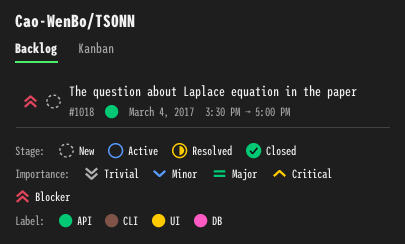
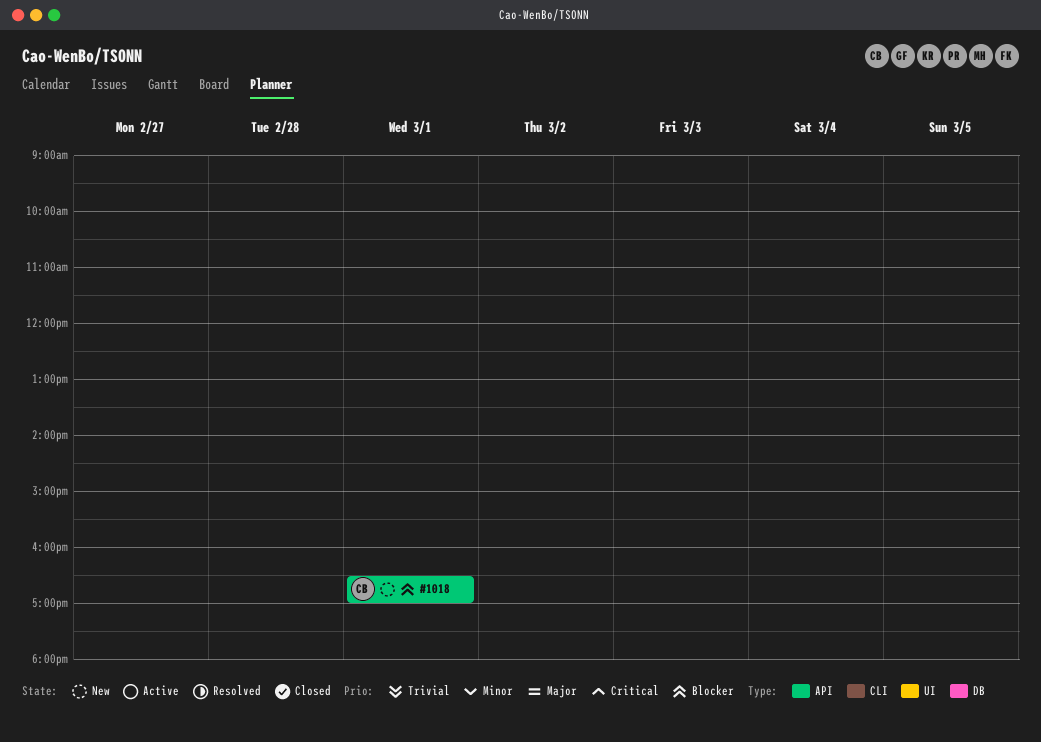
#1018, day: Mar 4 -> Mar 1
#1018, begins: 15:30 -> 16:30

